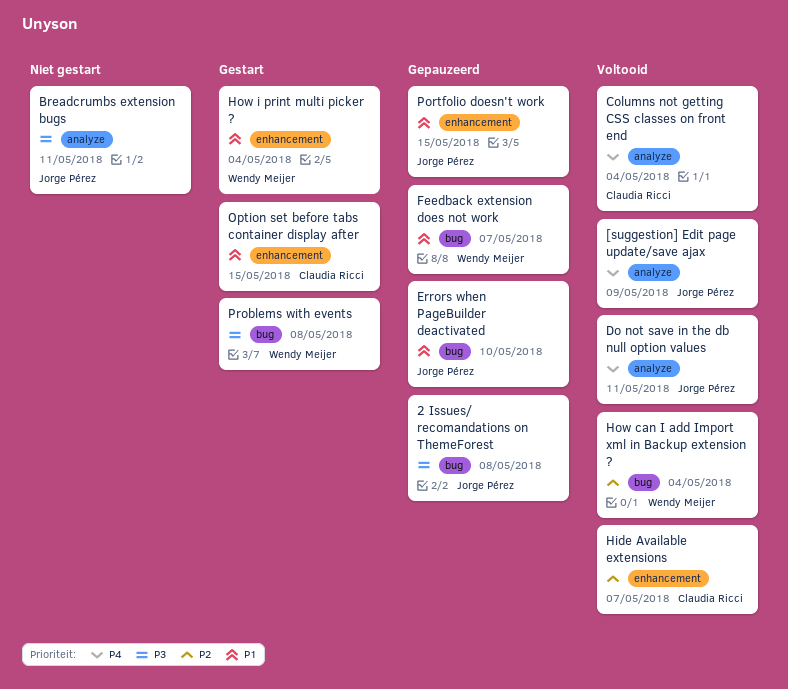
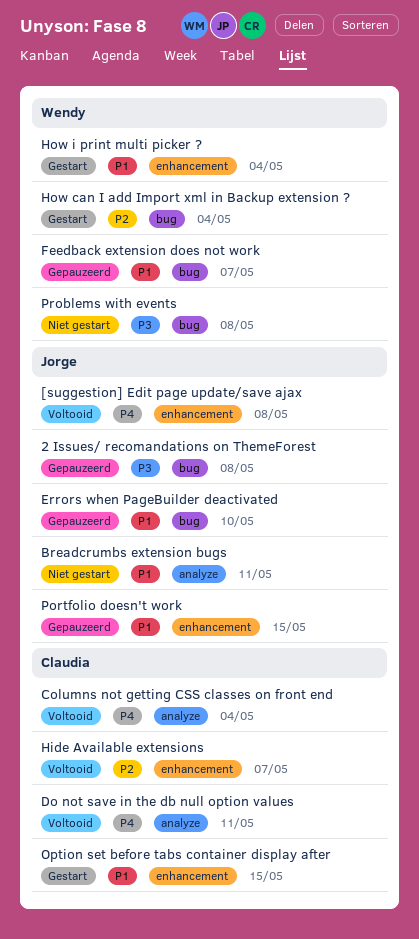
[suggestion] Edit page update/save ajax, label: analyze -> enhancement
[suggestion] Edit page update/save ajax, due: May 9 -> May 8
Breadcrumbs extension bugs, priority: P3 -> P1
Do not save in the db null option values, owner: Jorge Pérez -> Claudia Ricci
How can I add Import xml in Backup extension ?, status: Voltooid -> Gestart
Problems with events, status: Gestart -> Niet gestart

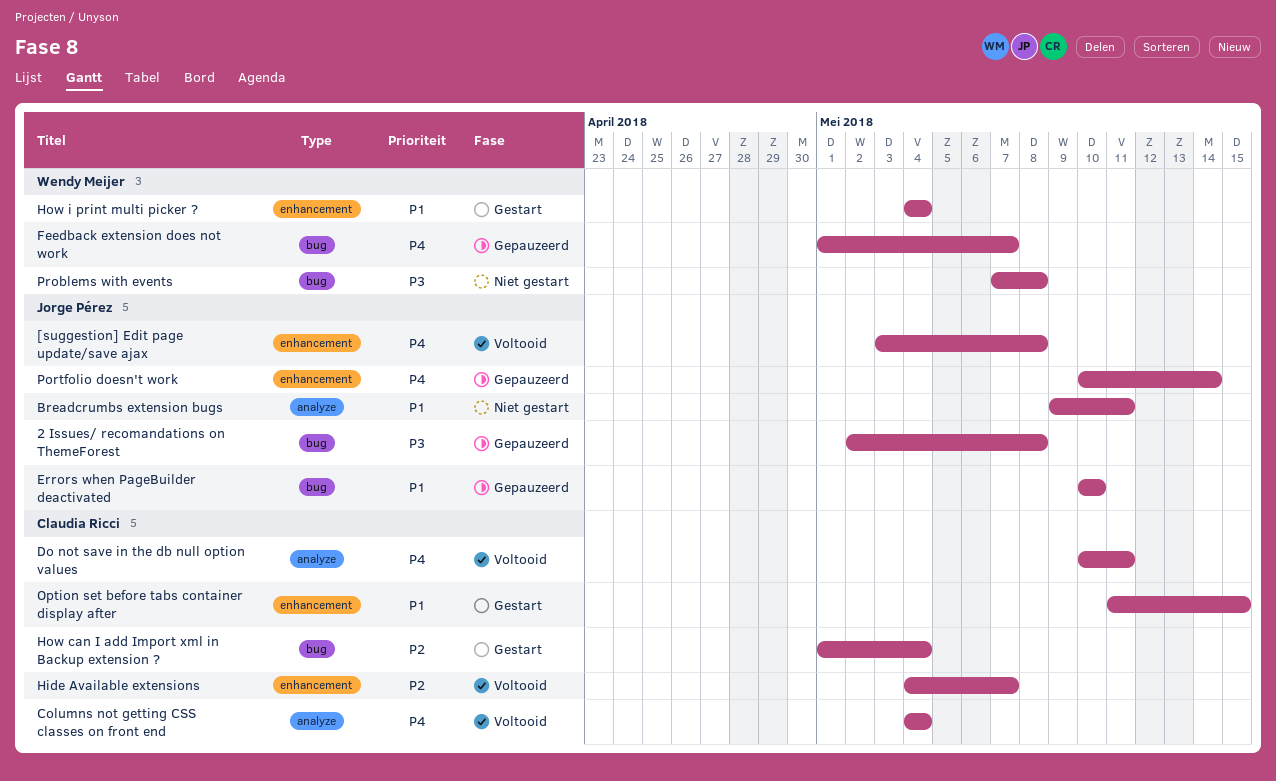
Feedback extension does not work, priority: P1 -> P4
How can I add Import xml in Backup extension ?, owner: Wendy Meijer -> Claudia Ricci
Portfolio doesn't work, priority: P1 -> P4
Portfolio doesn't work, due: May 15 -> May 14

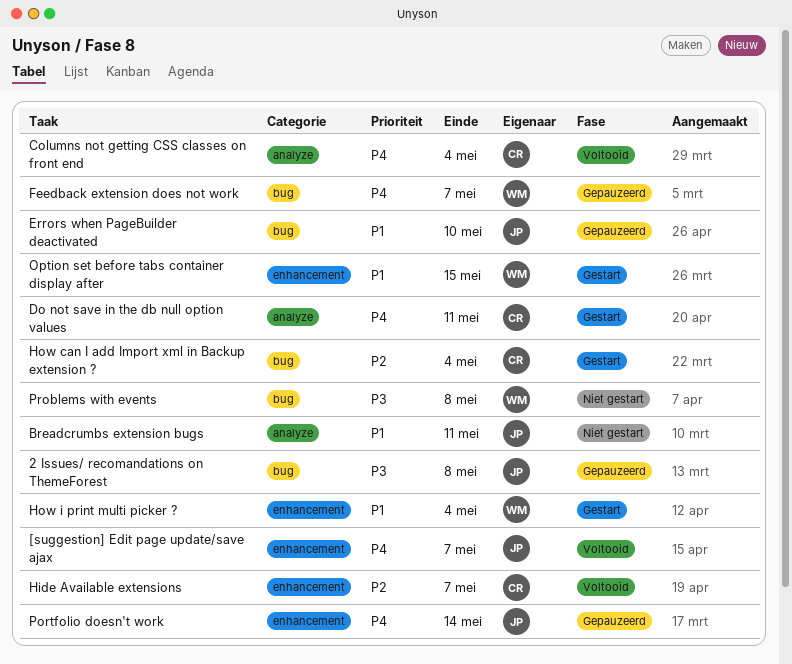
[suggestion] Edit page update/save ajax, due: May 8 -> May 7
Do not save in the db null option values, status: Voltooid -> Gestart
Option set before tabs container display after, owner: Claudia Ricci -> Wendy Meijer

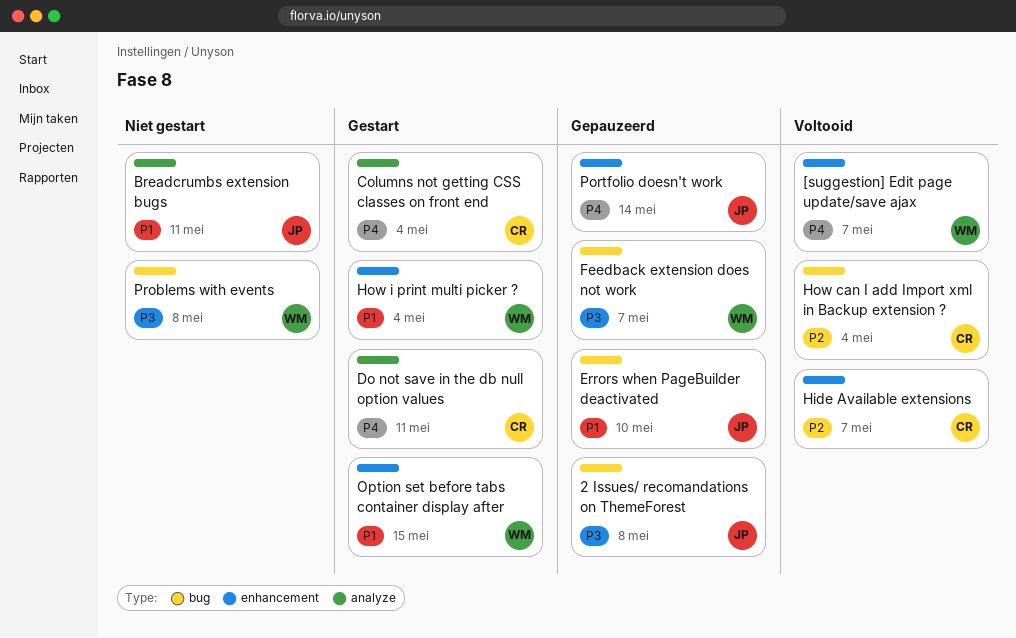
[suggestion] Edit page update/save ajax, owner: JP -> WM
Columns not getting CSS classes on front end, status: Voltooid -> Gestart
Feedback extension does not work, priority: P4 -> P3
How can I add Import xml in Backup extension ?, status: Gestart -> Voltooid

